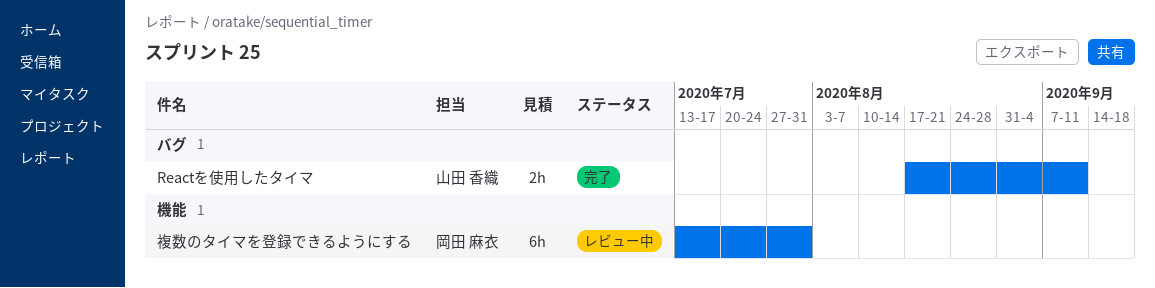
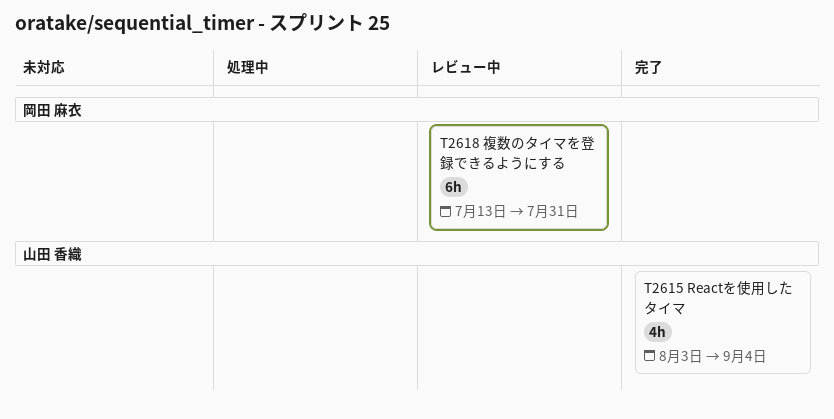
Reactを使用したタイマ, estimate: 2h -> 4h
Reactを使用したタイマ, start: Aug 17 -> Aug 3
Reactを使用したタイマ, due: Sep 11 -> Sep 4

